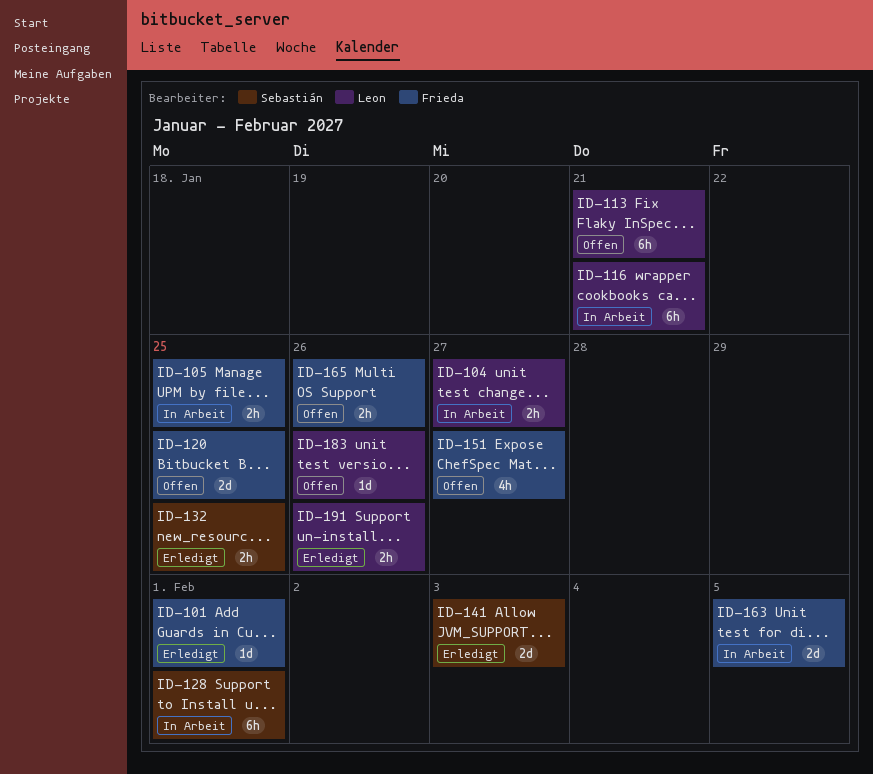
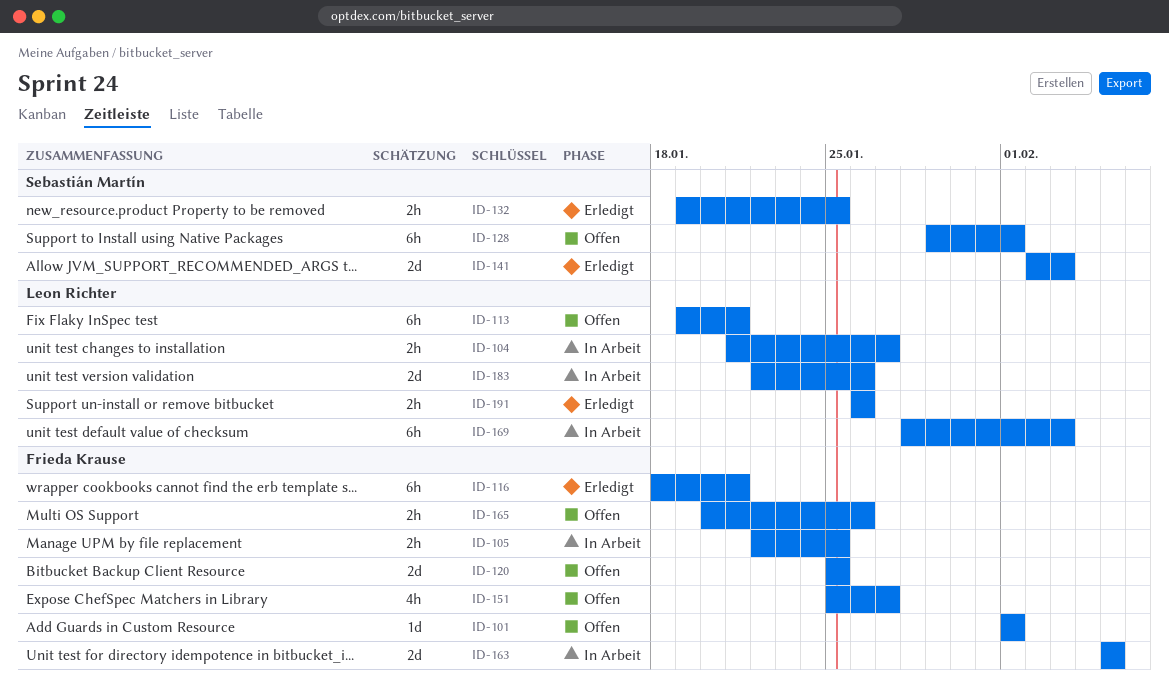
ID-101, status: Erledigt -> Offen
ID-116, status: In Arbeit -> Erledigt
ID-116, owner: Leon Richter -> Frieda Krause
ID-128, status: In Arbeit -> Offen
ID-169: none -> present
ID-183, status: Offen -> In Arbeit
ID-183, estimate: 1d -> 2d

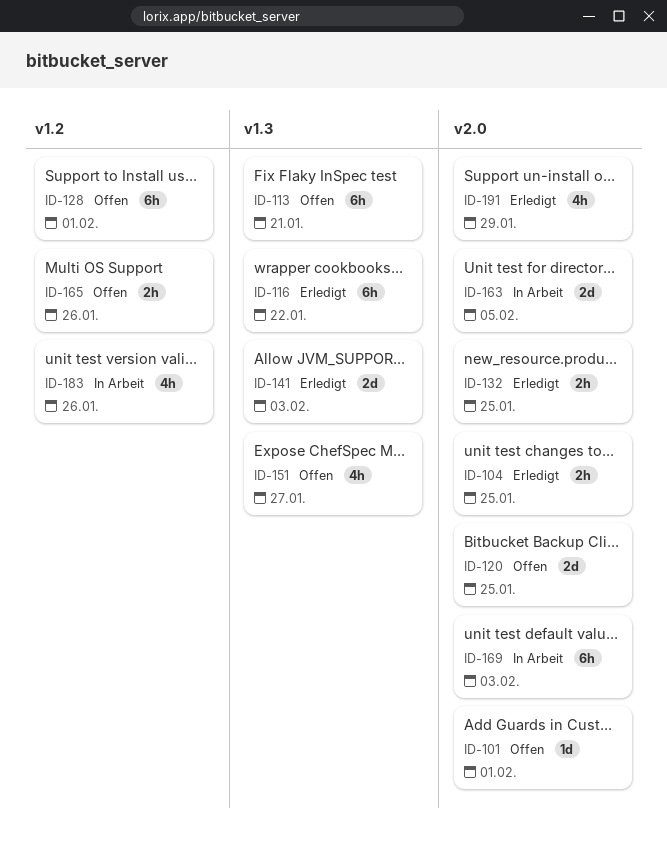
ID-104, status: In Arbeit -> Erledigt
ID-104, due: Jan 27 -> Jan 25
ID-105: present -> none
ID-116, due: Jan 21 -> Jan 22
ID-183, estimate: 2d -> 4h
ID-191, estimate: 2h -> 4h
ID-191, due: Jan 26 -> Jan 29

